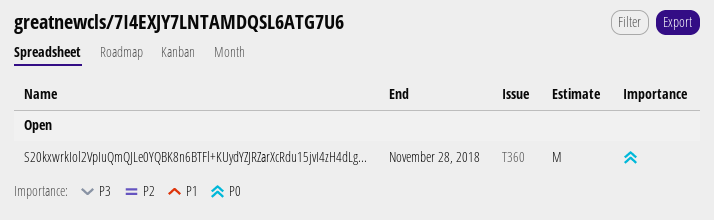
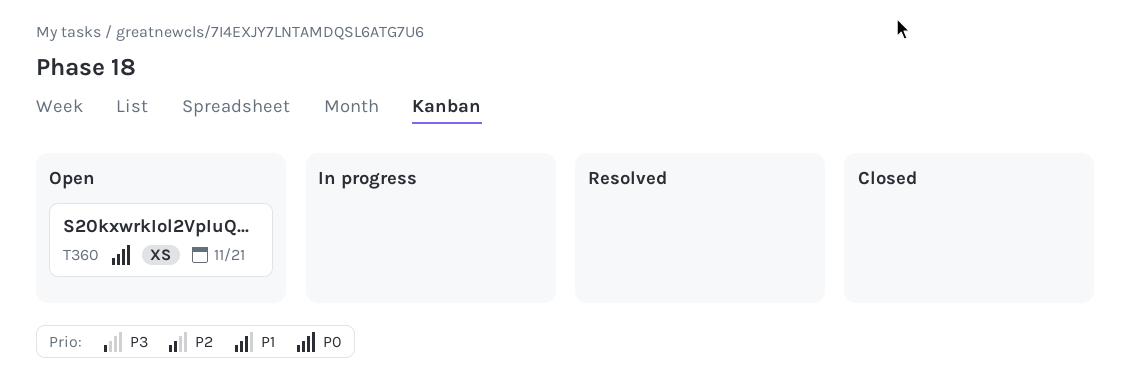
T360, estimate: M -> XS
T360, due: Nov 28 -> Nov 21

